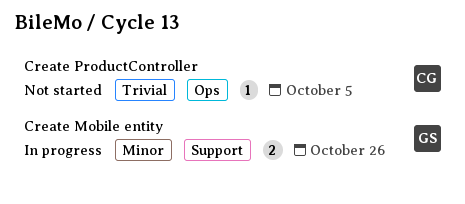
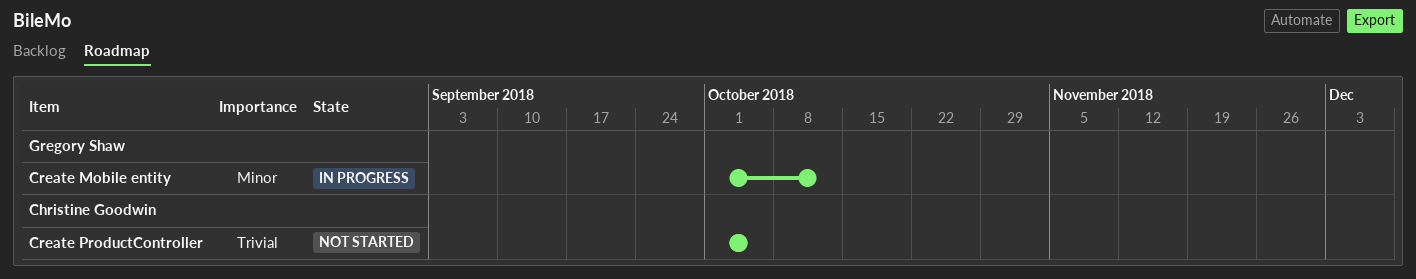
Create Mobile entity, due: Oct 26 -> Oct 12

